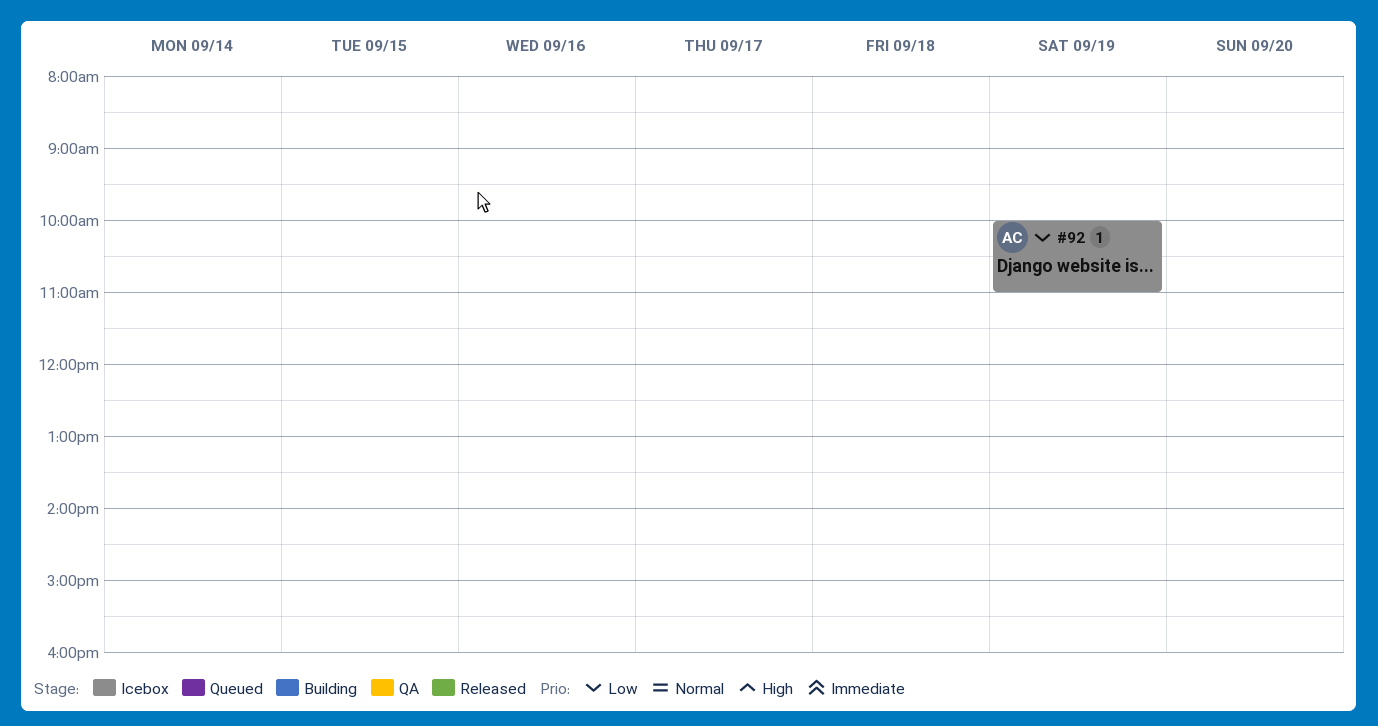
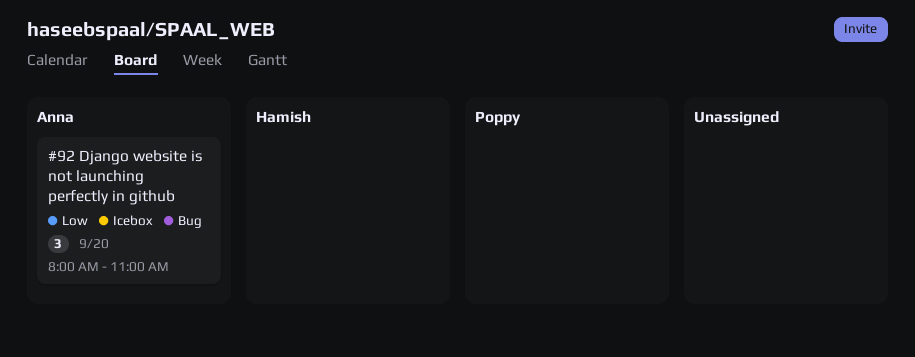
#92, estimate: 1 -> 3
#92, day: Sep 19 -> Sep 20
#92, begins: 10:00 -> 08:00

